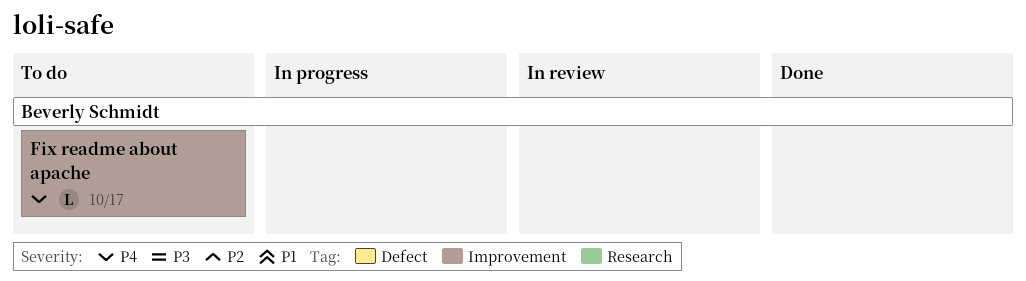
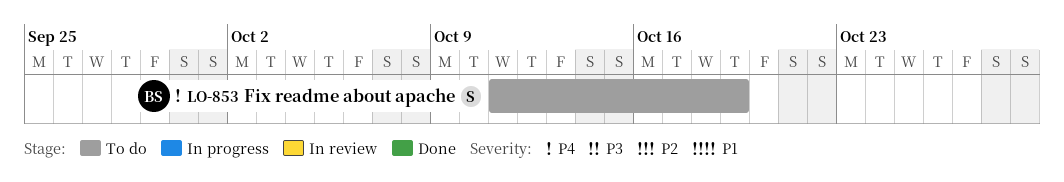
Fix readme about apache, estimate: L -> S
Fix readme about apache, due: Oct 17 -> Oct 19

